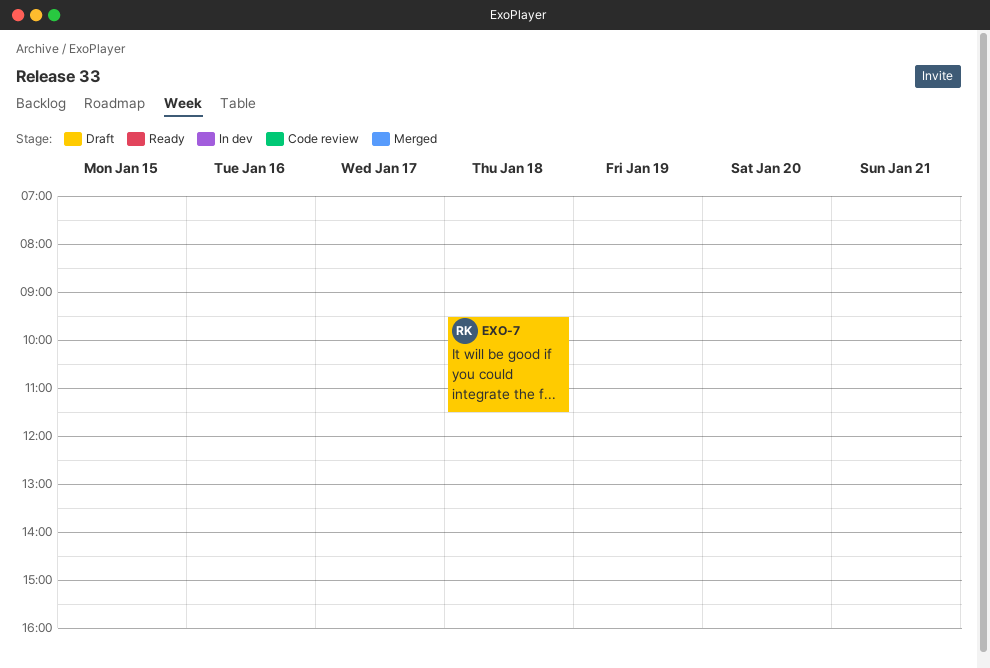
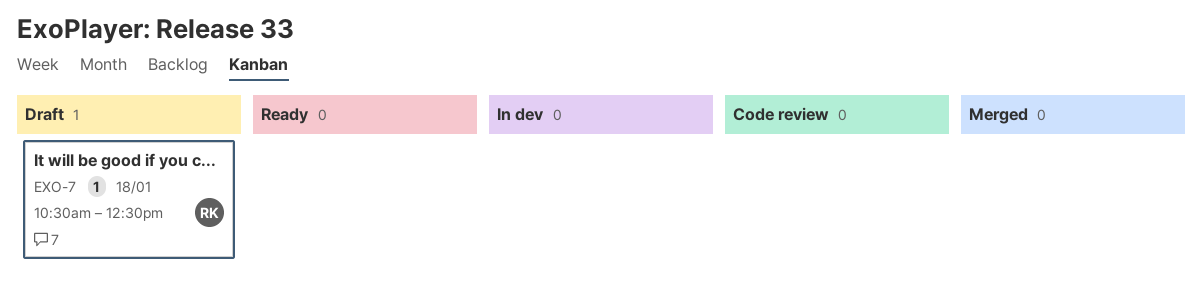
EXO-7, begins: 09:30 -> 10:30
EXO-7, ends: 11:30 -> 12:30

